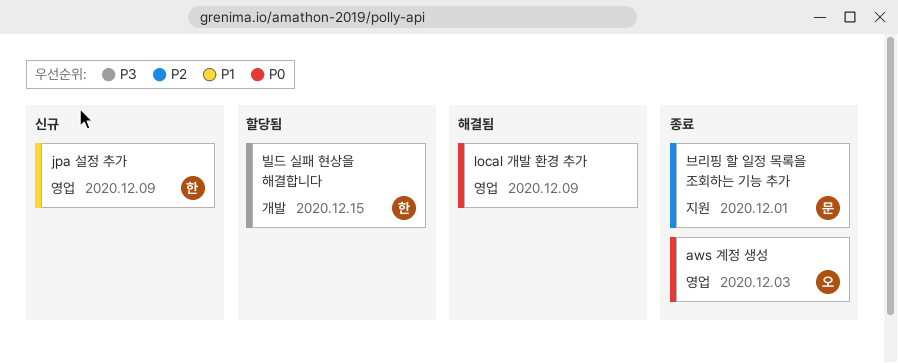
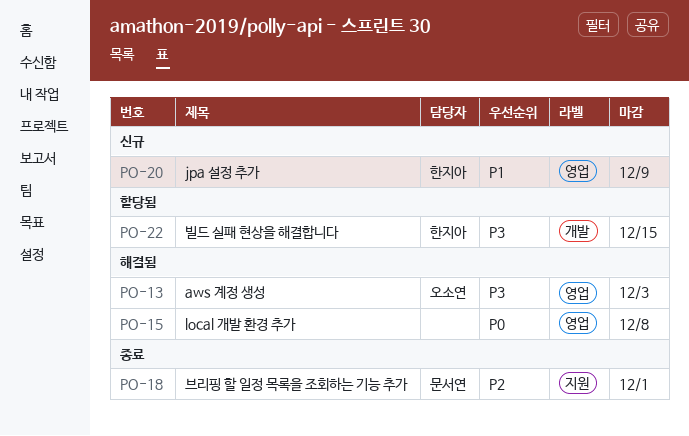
aws 계정 생성, status: 종료 -> 해결됨
aws 계정 생성, priority: P0 -> P3
local 개발 환경 추가, due: Dec 9 -> Dec 8

